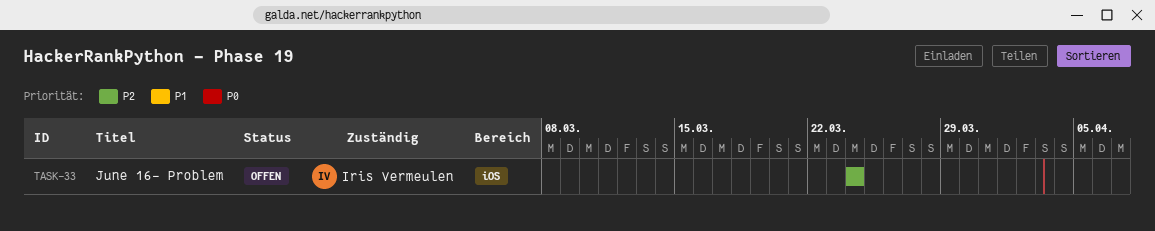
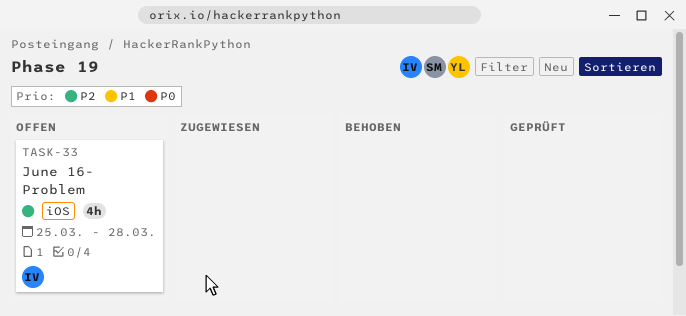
TASK-33, start: Mar 24 -> Mar 25
TASK-33, due: Mar 24 -> Mar 28

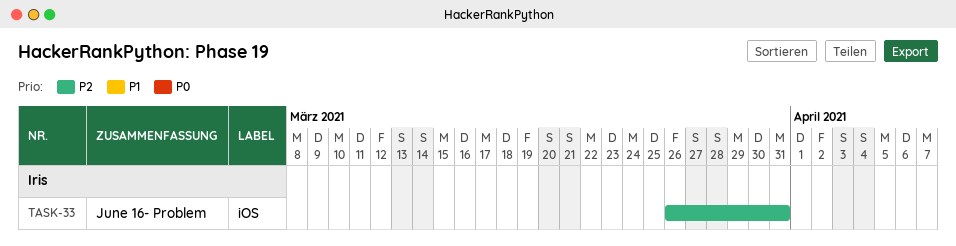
TASK-33, start: Mar 25 -> Mar 26
TASK-33, due: Mar 28 -> Mar 31

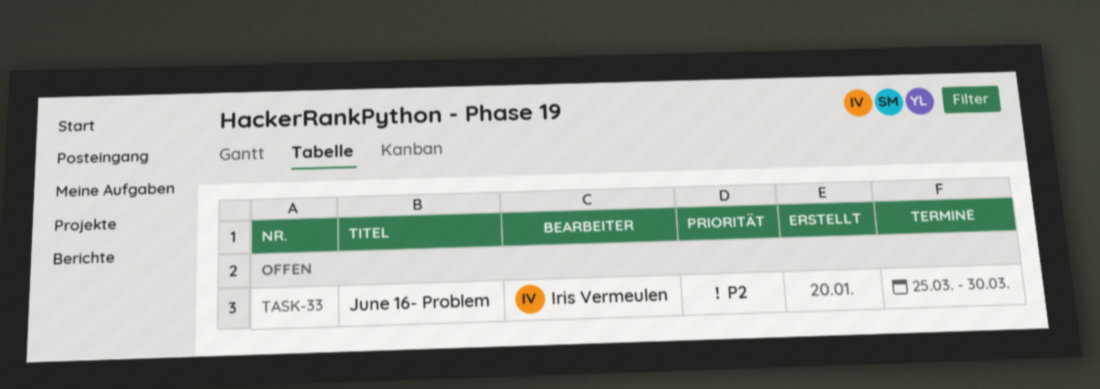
TASK-33, start: Mar 26 -> Mar 25
TASK-33, due: Mar 31 -> Mar 30

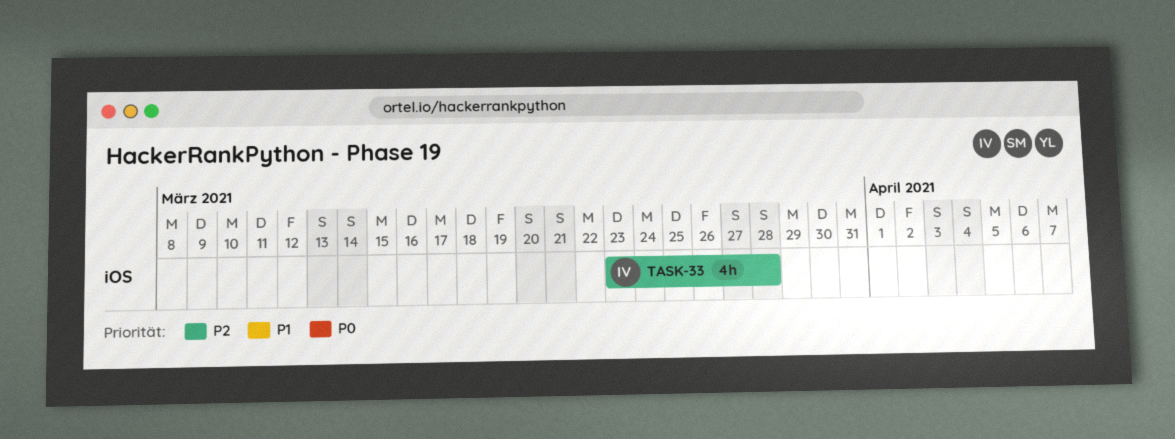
TASK-33, start: Mar 25 -> Mar 23
TASK-33, due: Mar 30 -> Mar 28

